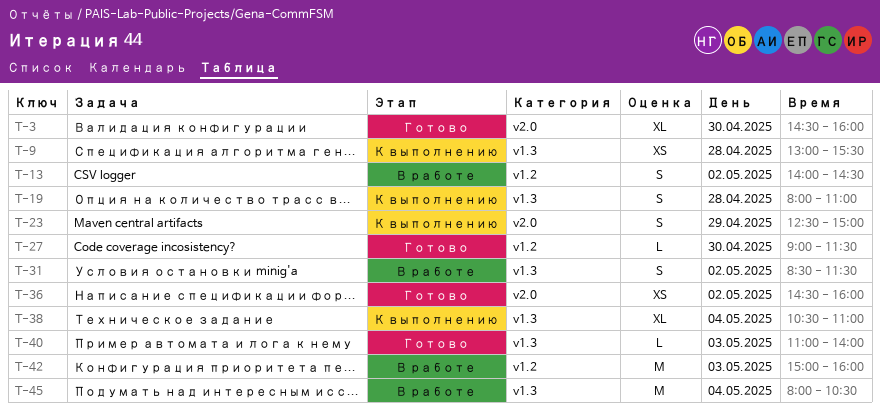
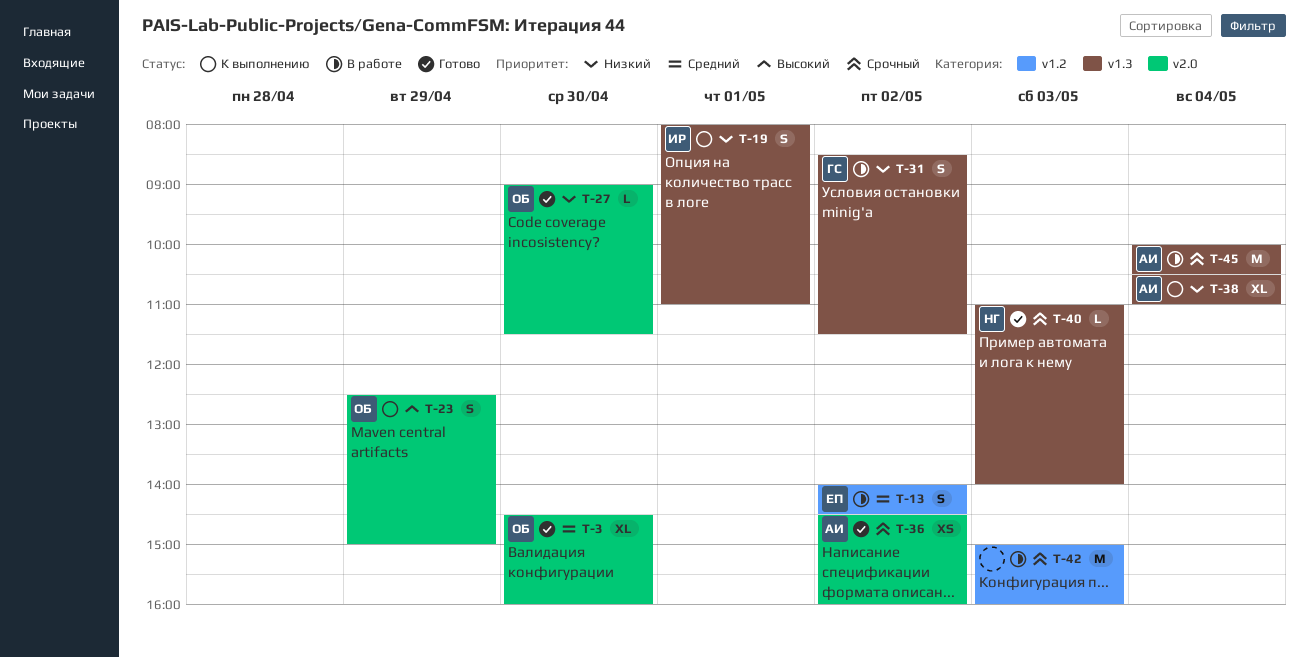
T-9: present -> none
T-19, day: Apr 28 -> May 1
T-27, label: v1.2 -> v2.0
T-45, begins: 08:00 -> 10:00

